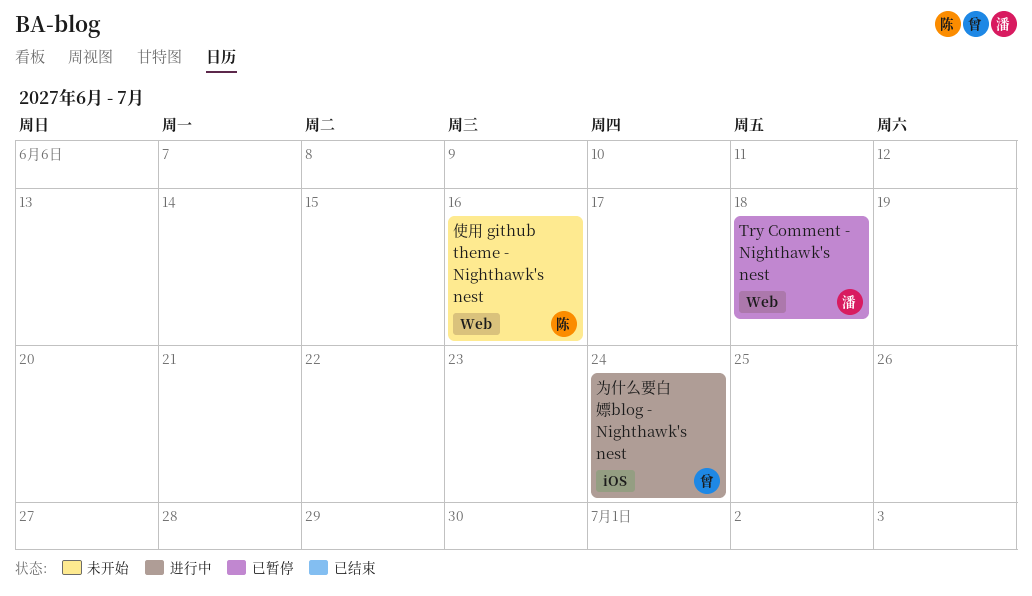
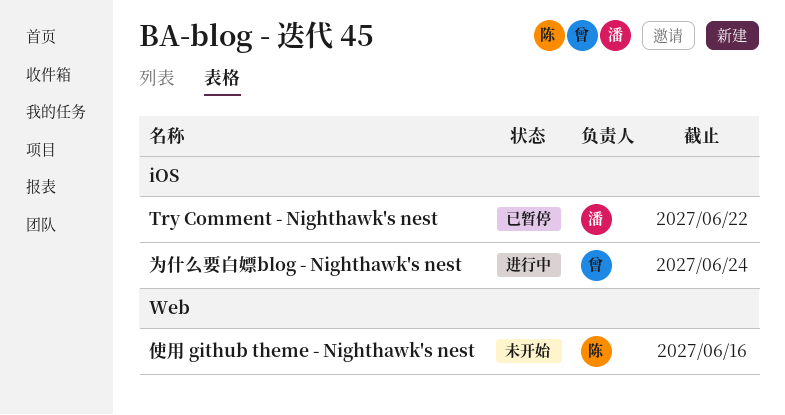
Try Comment - Nighthawk's nest, label: Web -> iOS
Try Comment - Nighthawk's nest, due: Jun 18 -> Jun 22

